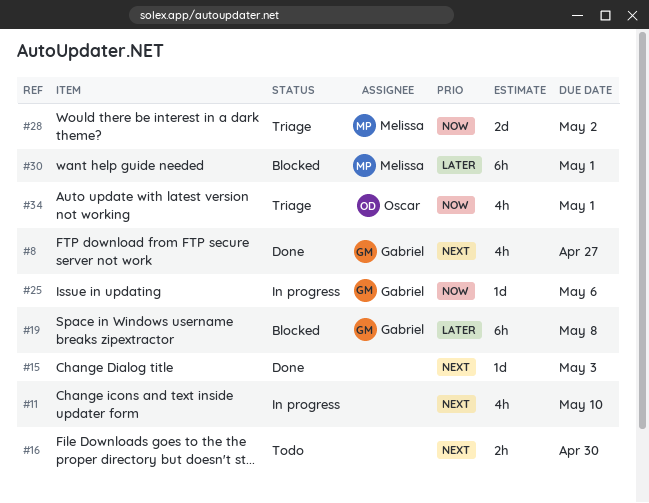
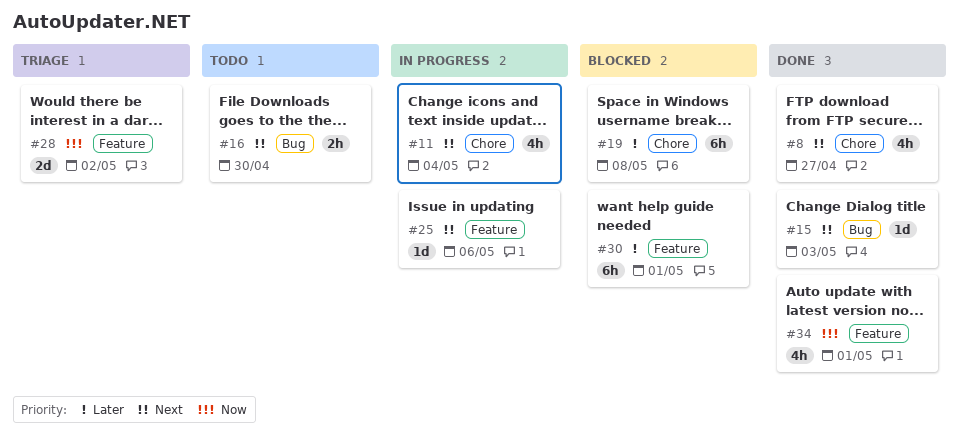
#11, due: May 10 -> May 4
#25, priority: Now -> Next
#34, status: Triage -> Done

